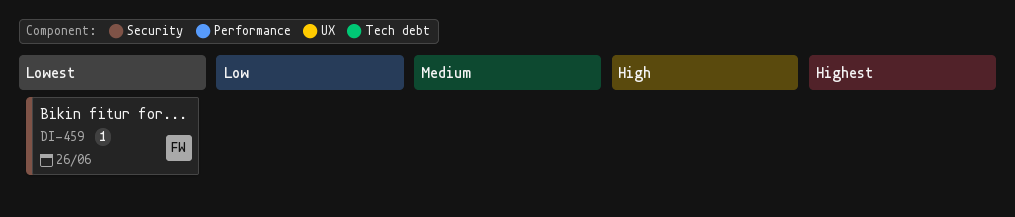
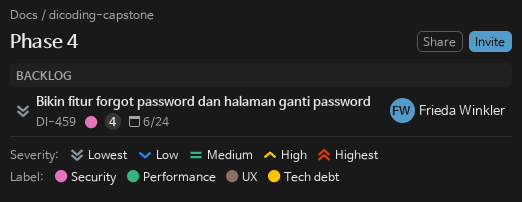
DI-459, estimate: 1 -> 4
DI-459, due: Jun 26 -> Jun 24

